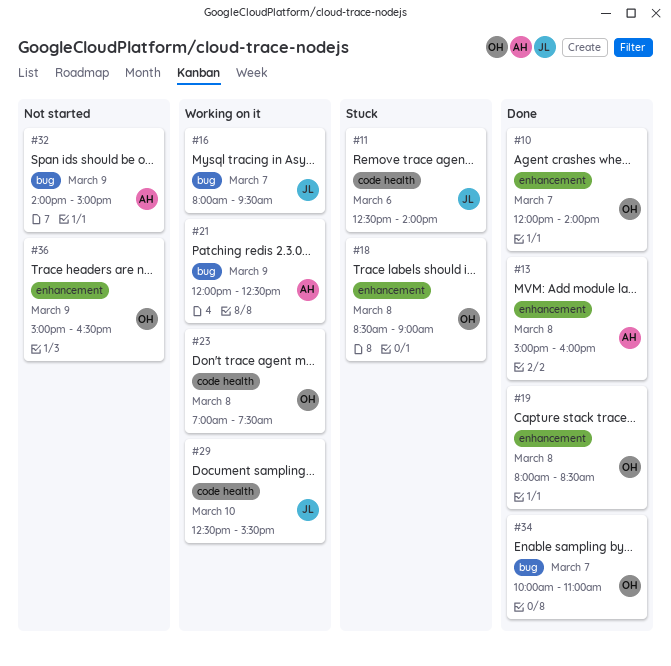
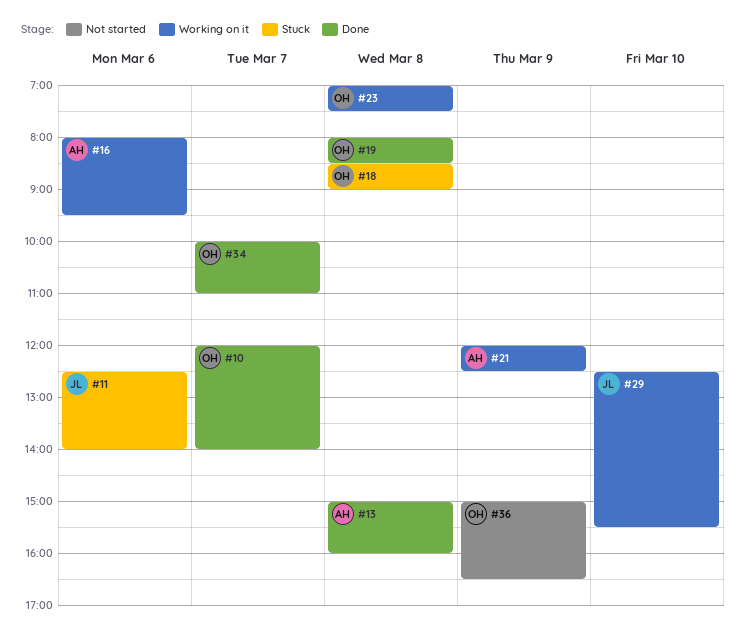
#16, owner: JL -> AH
#16, day: Mar 7 -> Mar 6
#32: present -> none

